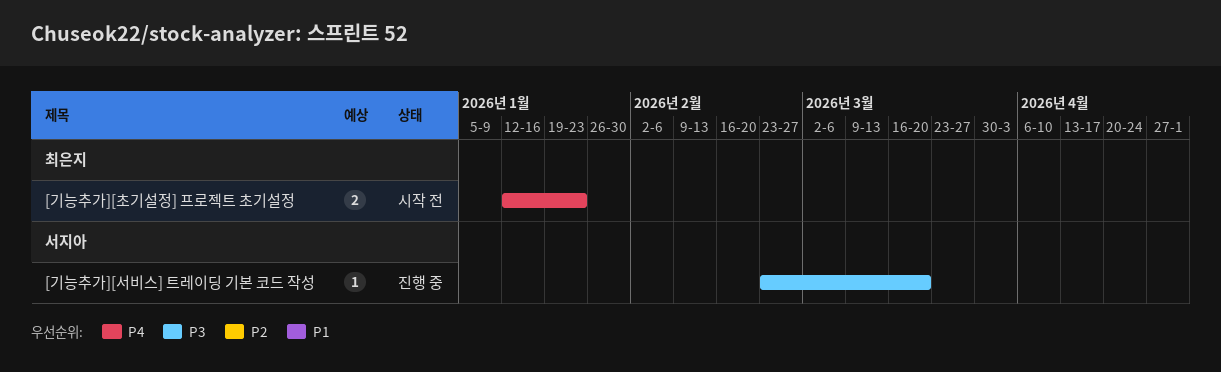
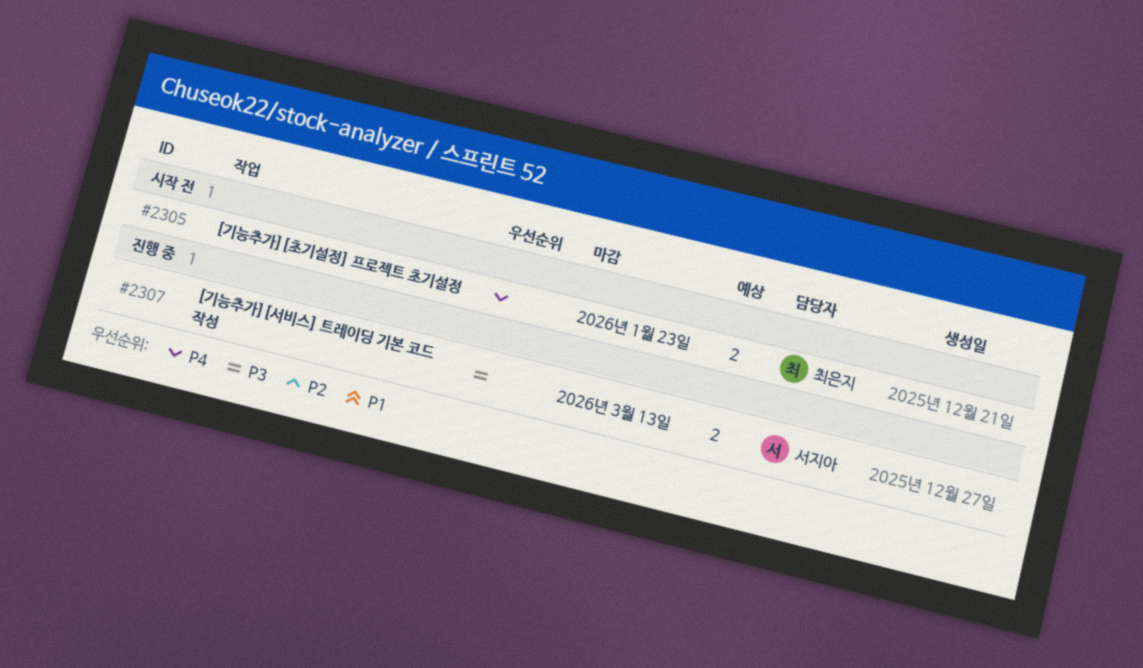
[기능추가][서비스] 트레이딩 기본 코드 작성, estimate: 1 -> 2
[기능추가][서비스] 트레이딩 기본 코드 작성, due: Mar 20 -> Mar 13

